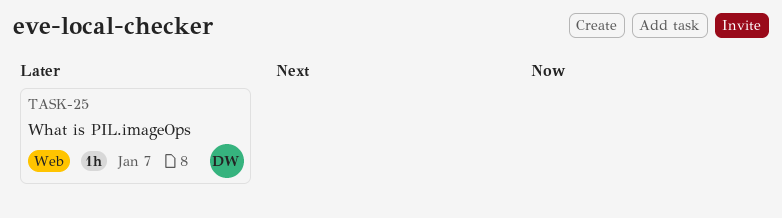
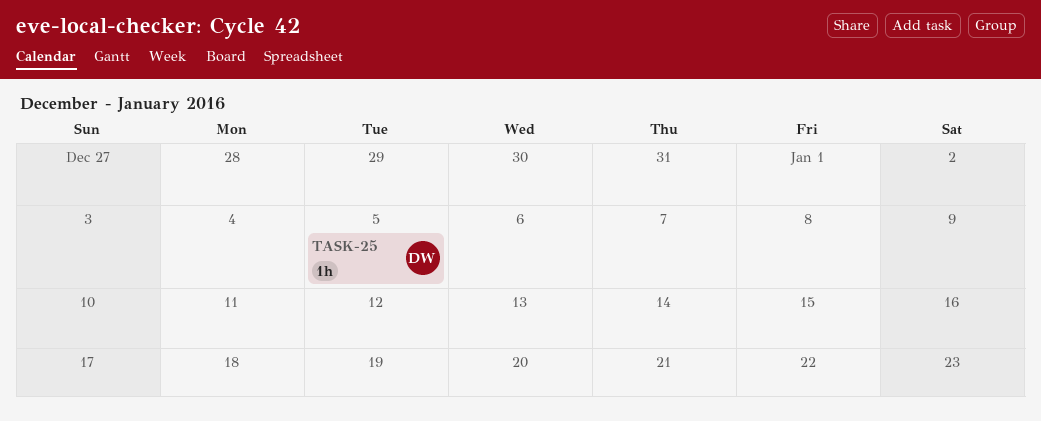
TASK-25, due: Jan 7 -> Jan 5

